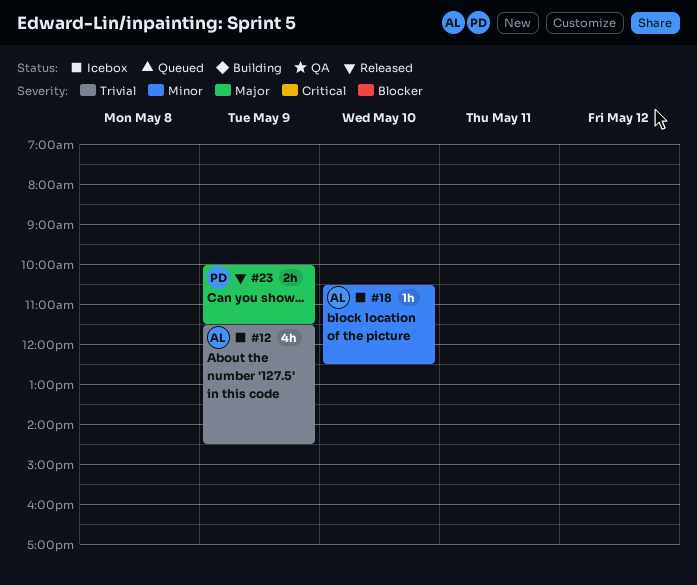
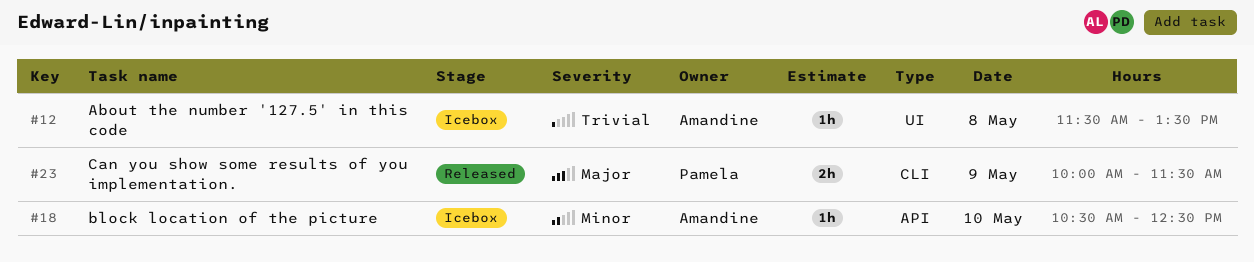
#12, estimate: 4h -> 1h
#12, day: May 9 -> May 8
#12, ends: 14:30 -> 13:30

